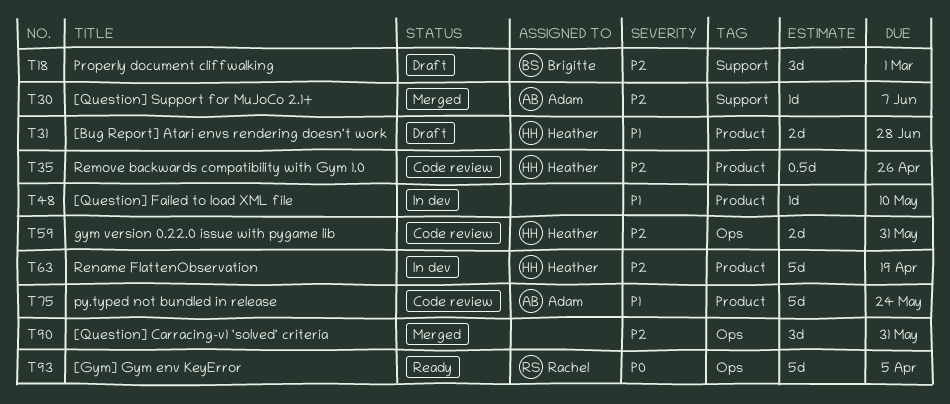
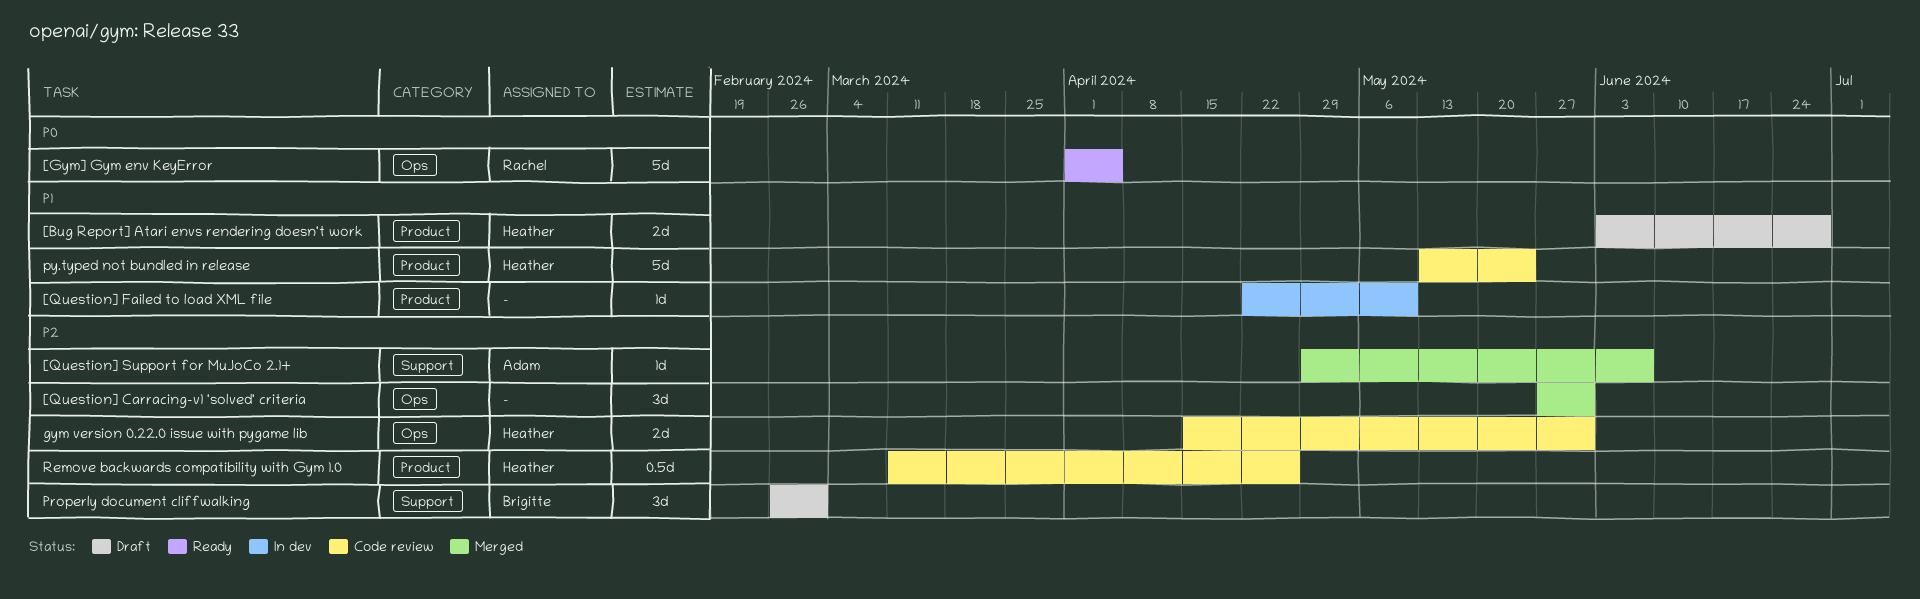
py.typed not bundled in release, owner: Adam -> Heather
Rename FlattenObservation: present -> none

